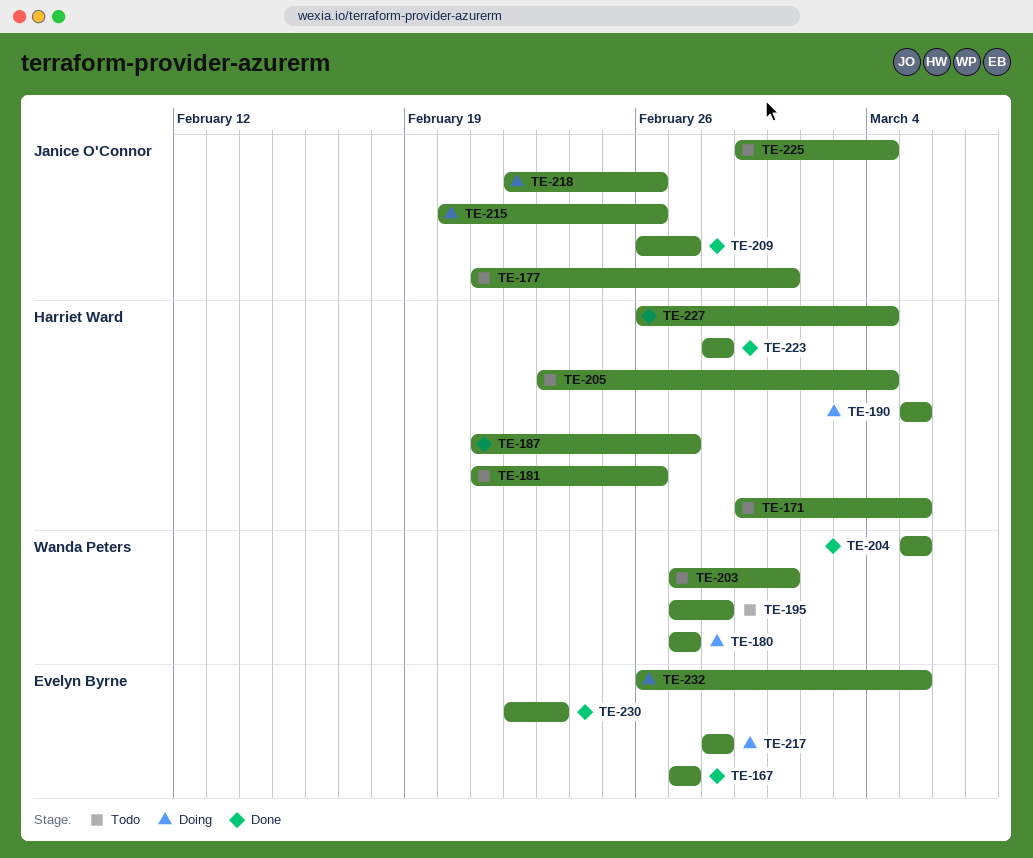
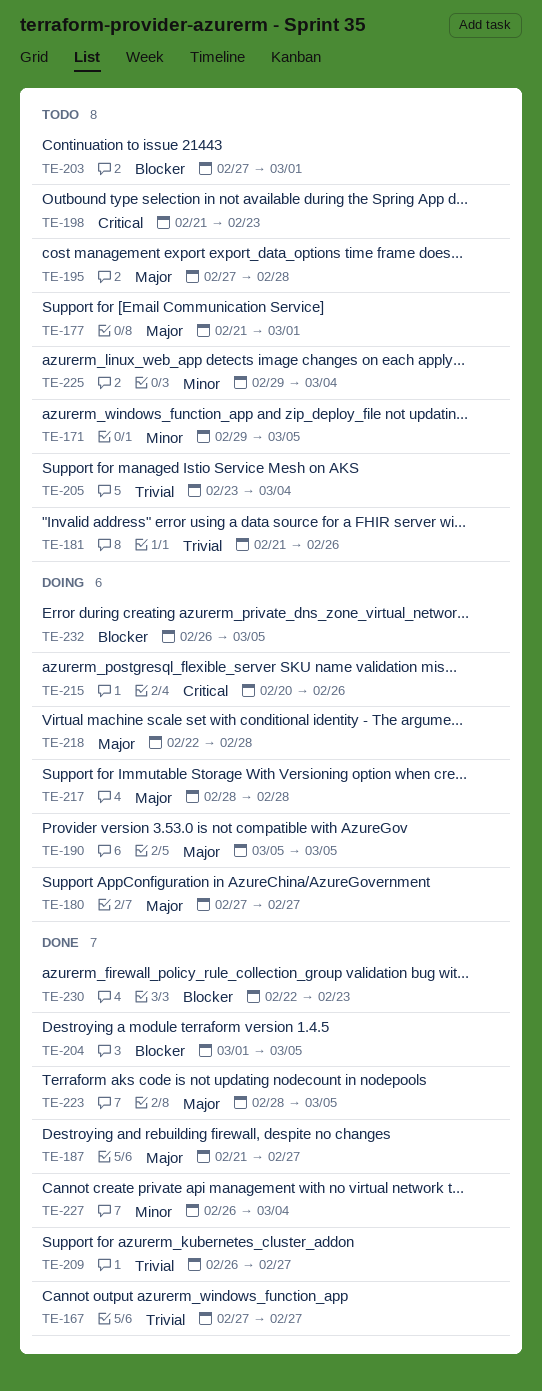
TE-198: none -> present
TE-204, start: Mar 5 -> Mar 1
TE-218, due: Feb 26 -> Feb 28
TE-223, due: Feb 28 -> Mar 5

